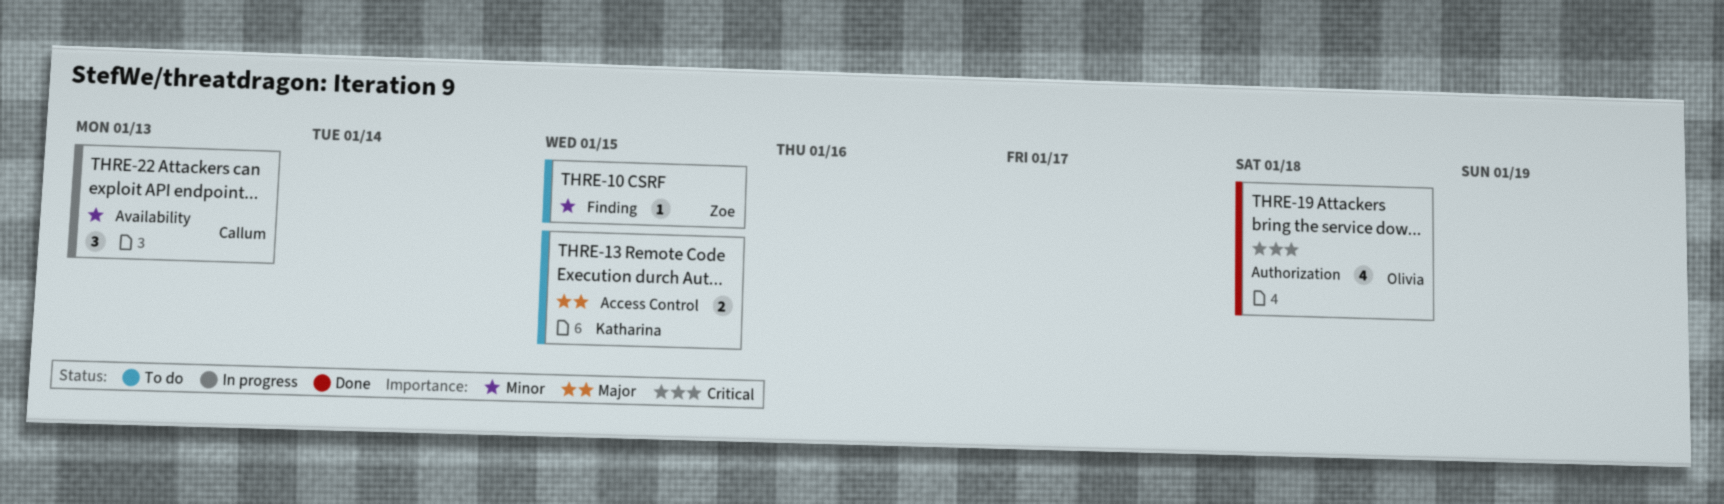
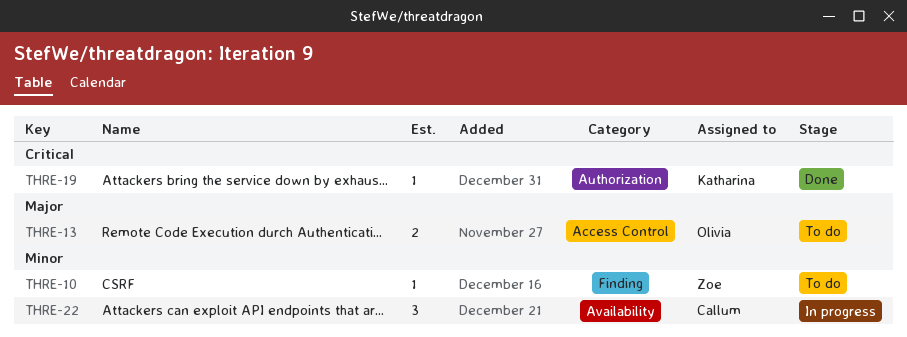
THRE-13, owner: Katharina -> Olivia
THRE-19, owner: Olivia -> Katharina
THRE-19, estimate: 4 -> 1

